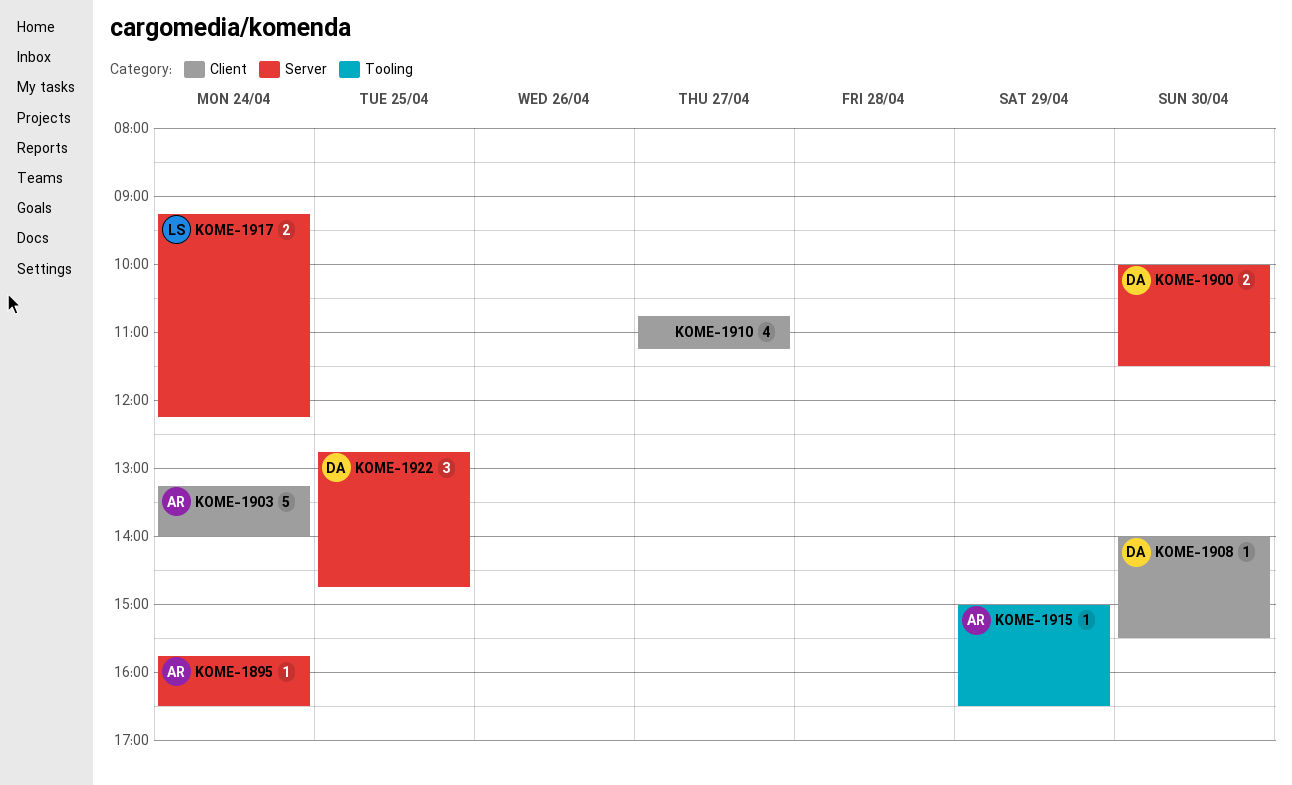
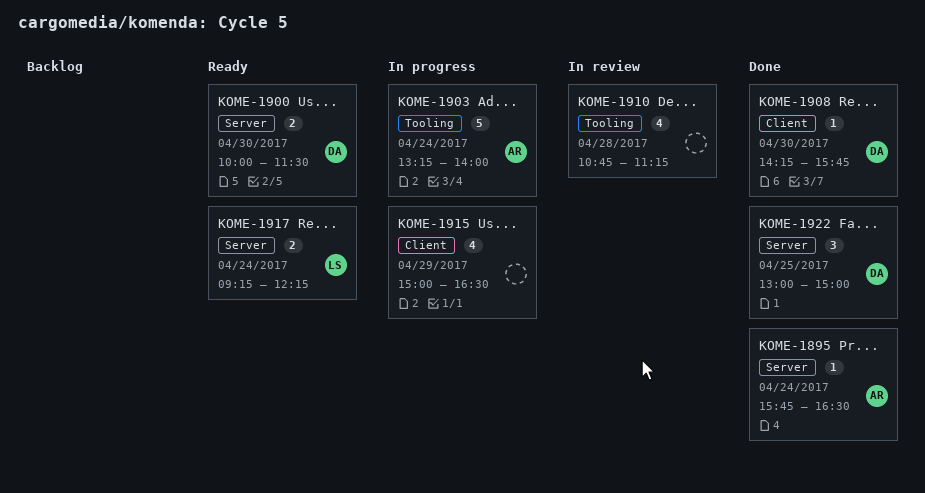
KOME-1903, label: Client -> Tooling
KOME-1908, begins: 14:00 -> 14:15
KOME-1908, ends: 15:30 -> 15:45
KOME-1910, label: Client -> Tooling
KOME-1910, day: Apr 27 -> Apr 28
KOME-1915, owner: AR -> none
KOME-1915, label: Tooling -> Client
KOME-1915, estimate: 1 -> 4
KOME-1922, begins: 12:45 -> 13:00
KOME-1922, ends: 14:45 -> 15:00

